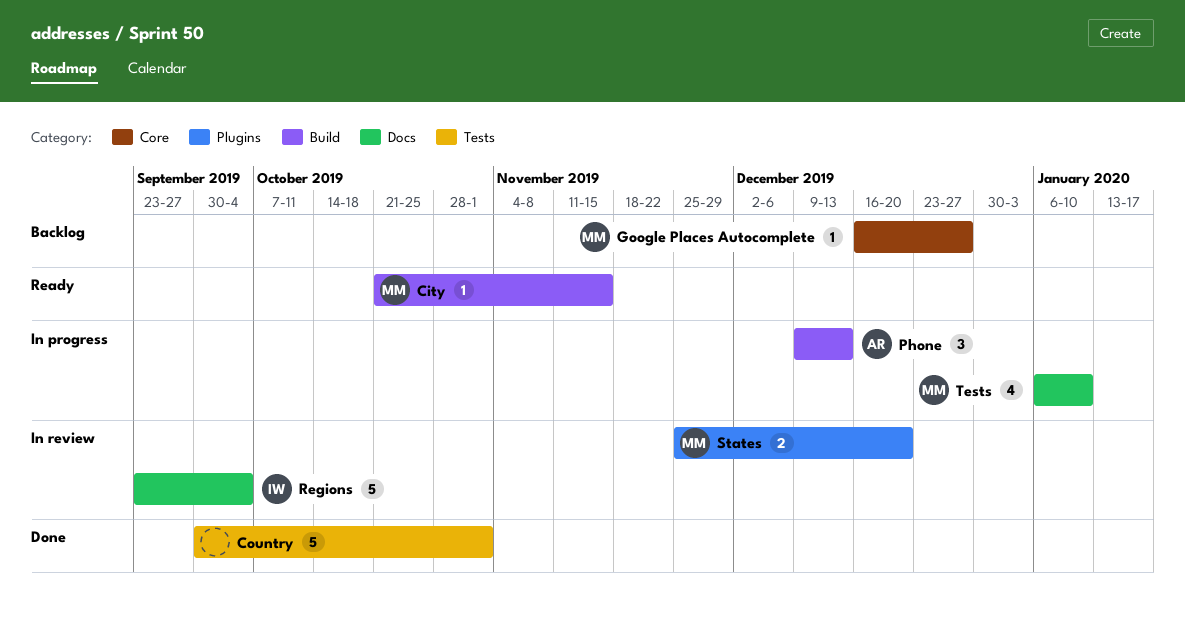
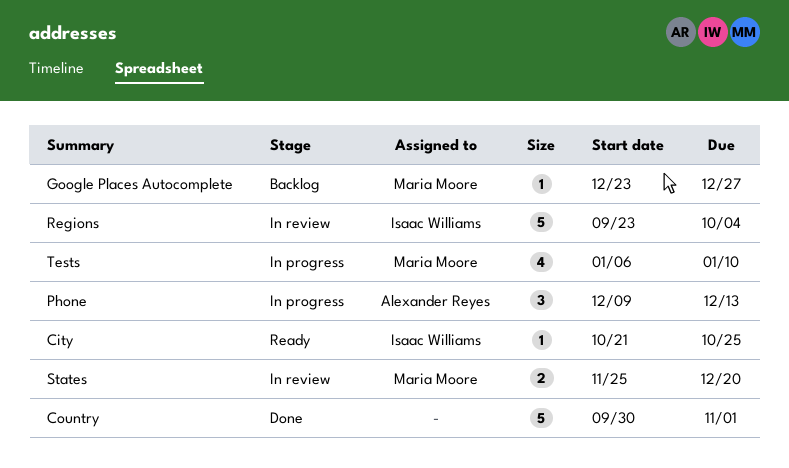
City, owner: Maria Moore -> Isaac Williams
City, due: Nov 15 -> Oct 25
Google Places Autocomplete, start: Dec 16 -> Dec 23

